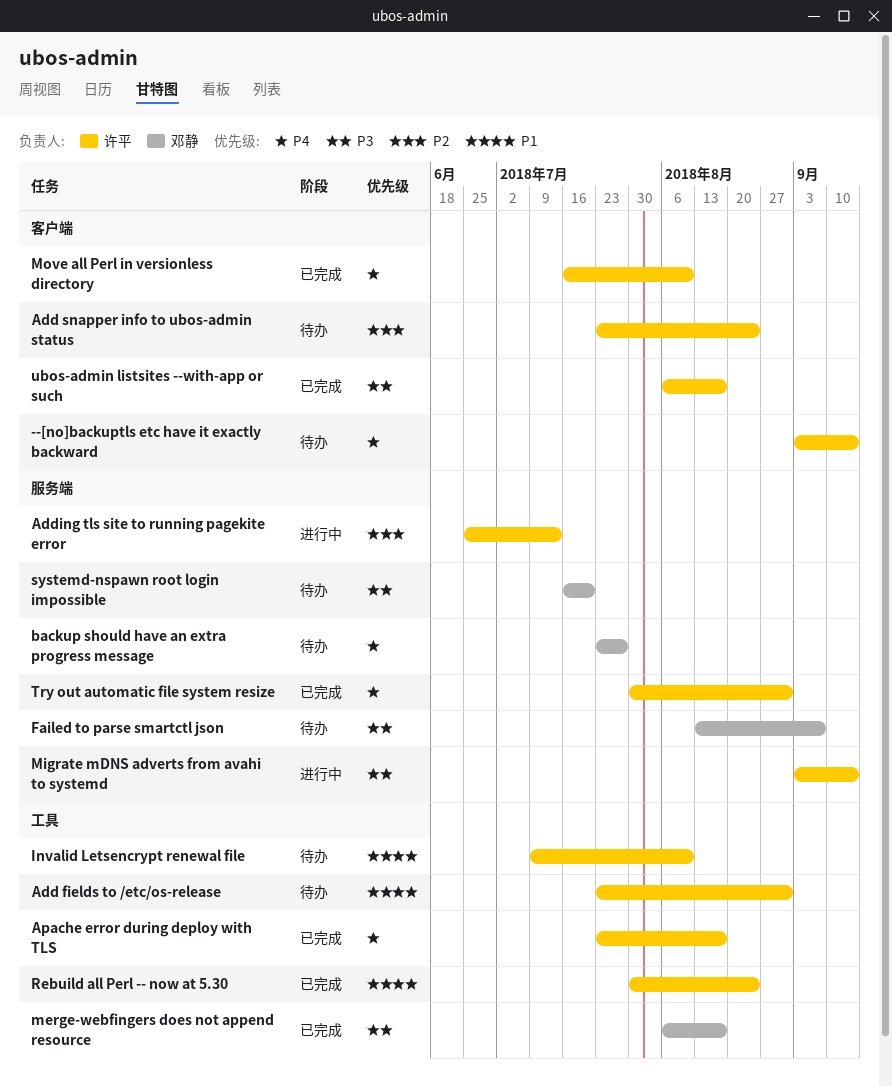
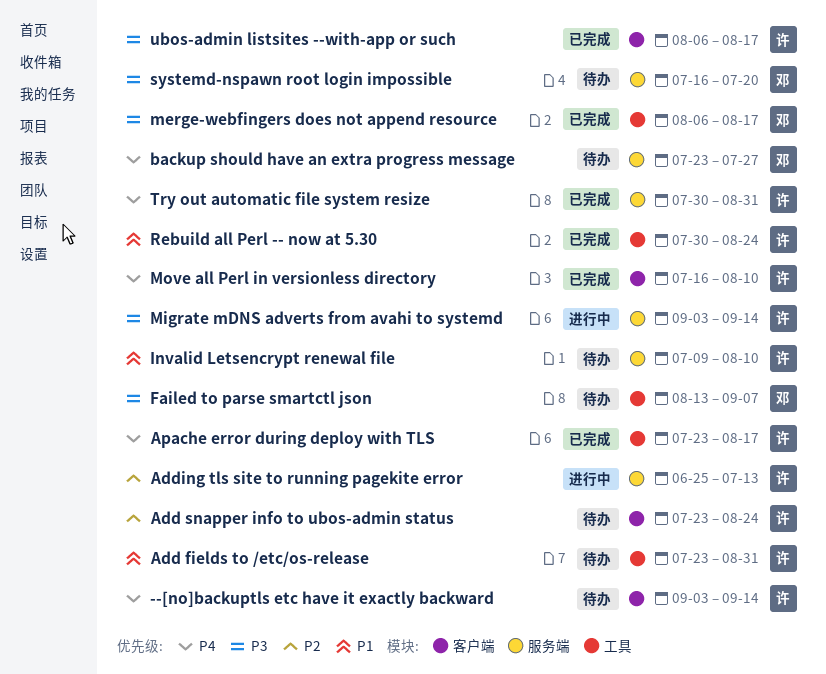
Failed to parse smartctl json, label: 服务端 -> 工具
Invalid Letsencrypt renewal file, label: 工具 -> 服务端

